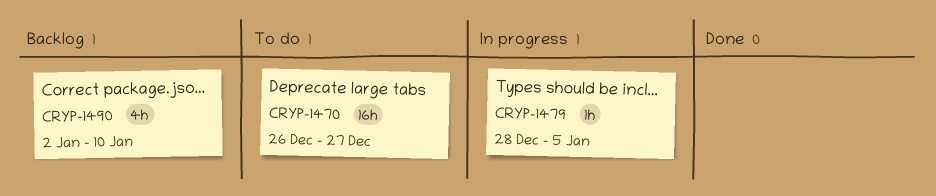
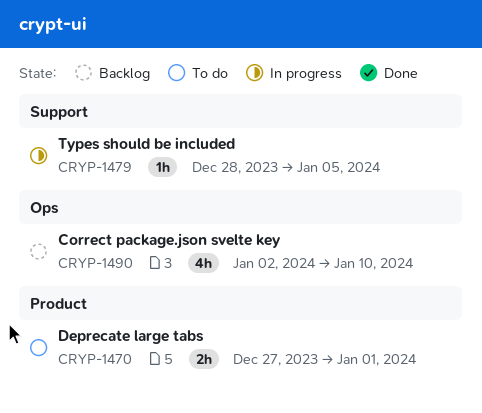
CRYP-1470, estimate: 16h -> 2h
CRYP-1470, start: Dec 26 -> Dec 27
CRYP-1470, due: Dec 27 -> Jan 1

